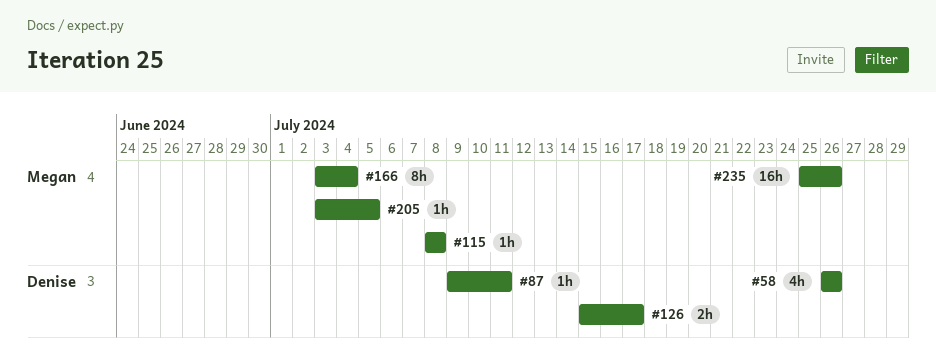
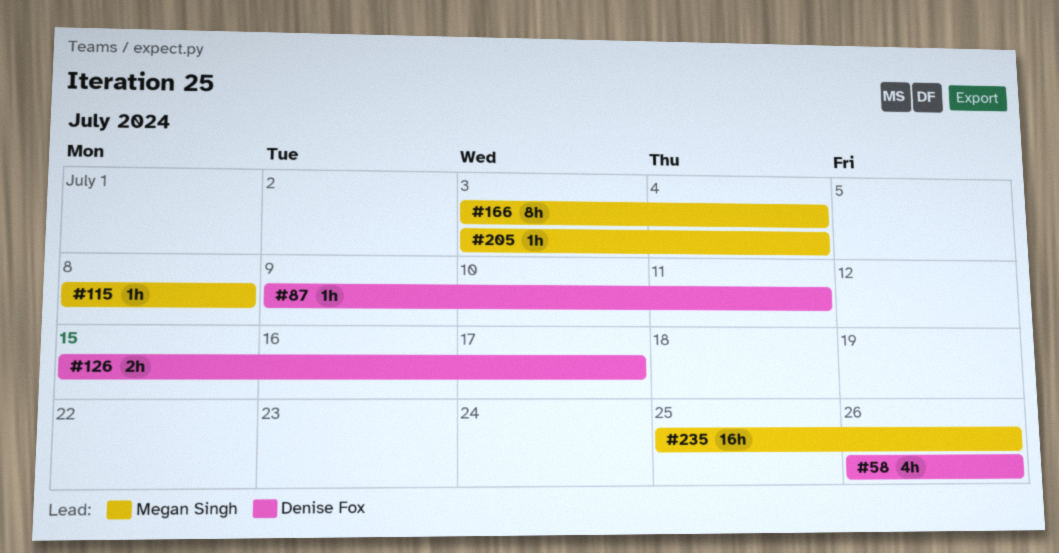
#205, due: Jul 5 -> Jul 4

